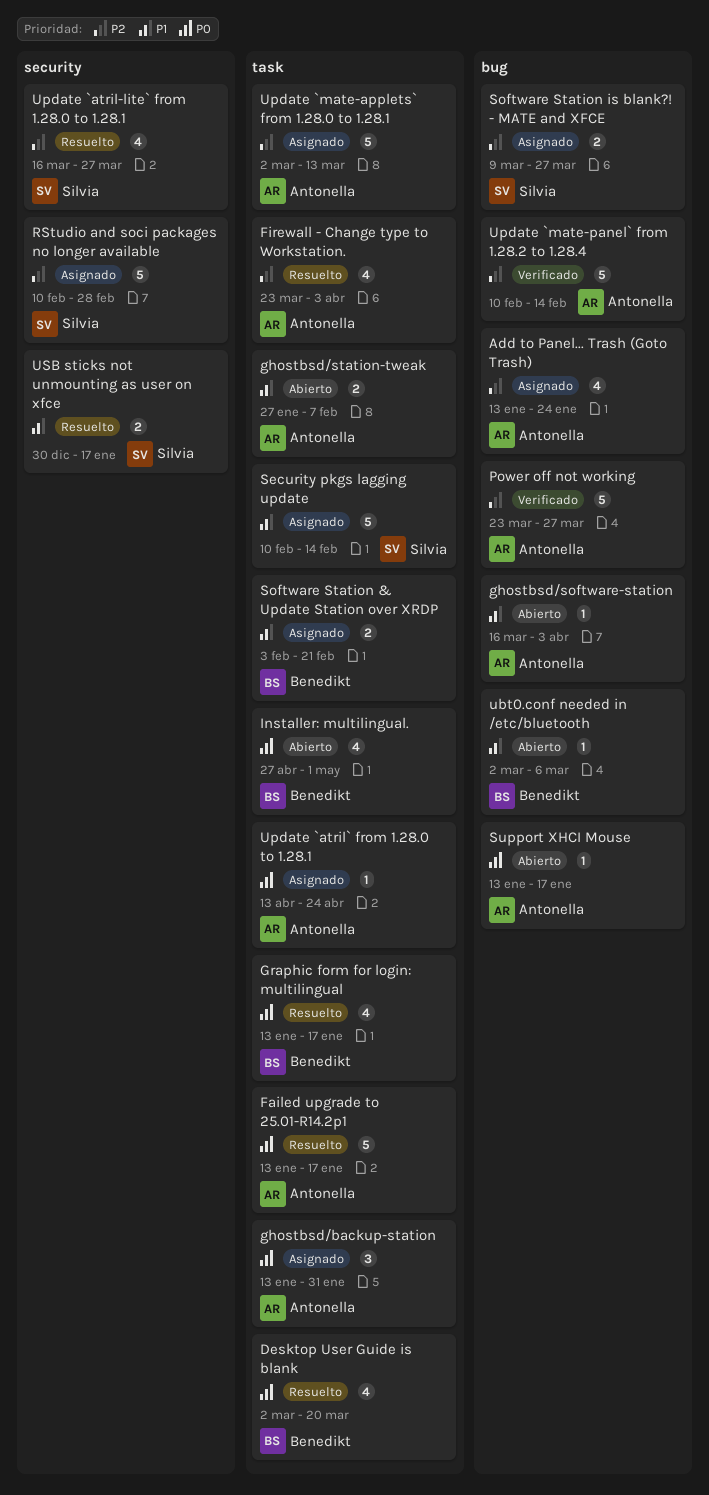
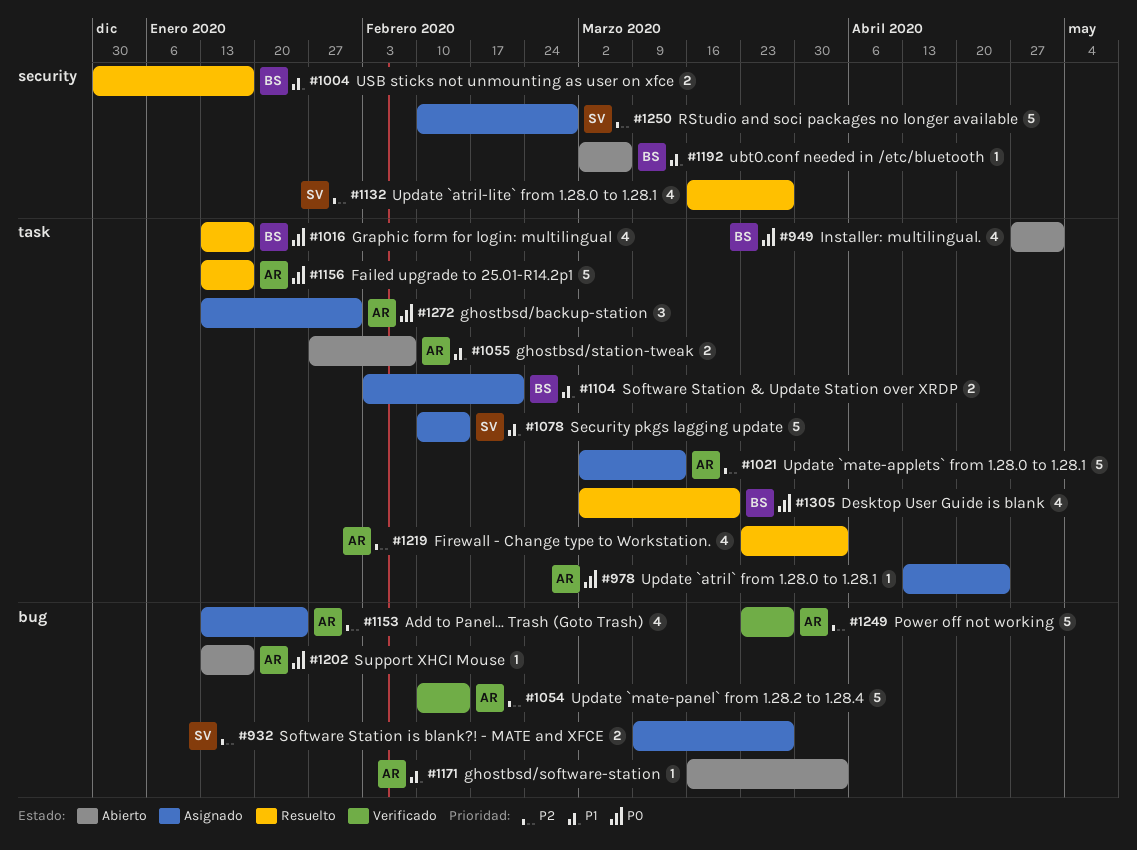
ubt0.conf needed in /etc/bluetooth, label: bug -> security
USB sticks not unmounting as user on xfce, owner: Silvia -> Benedikt

